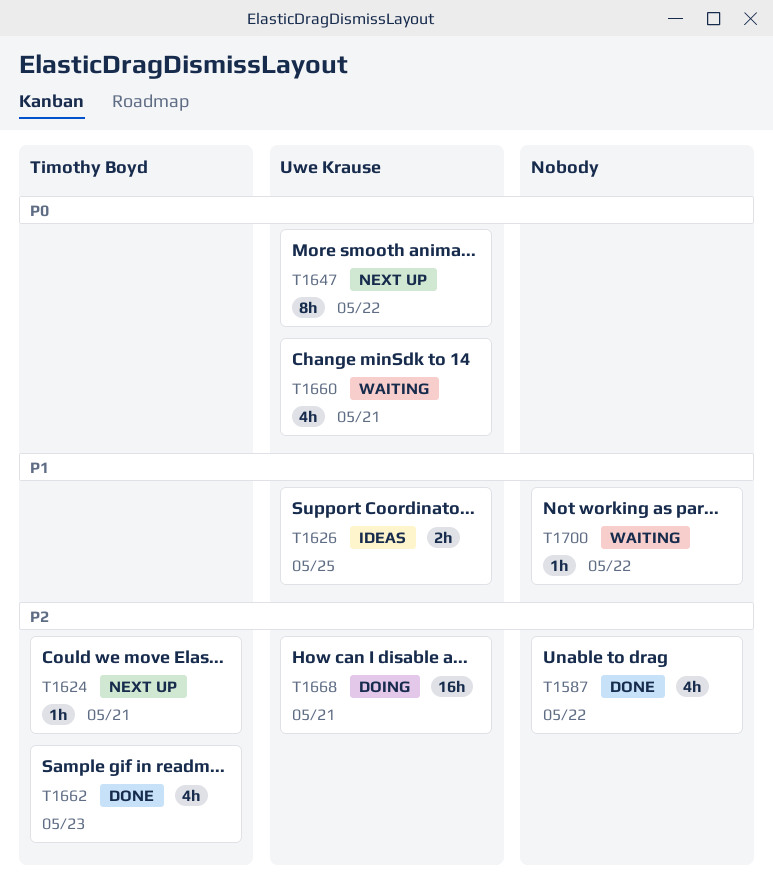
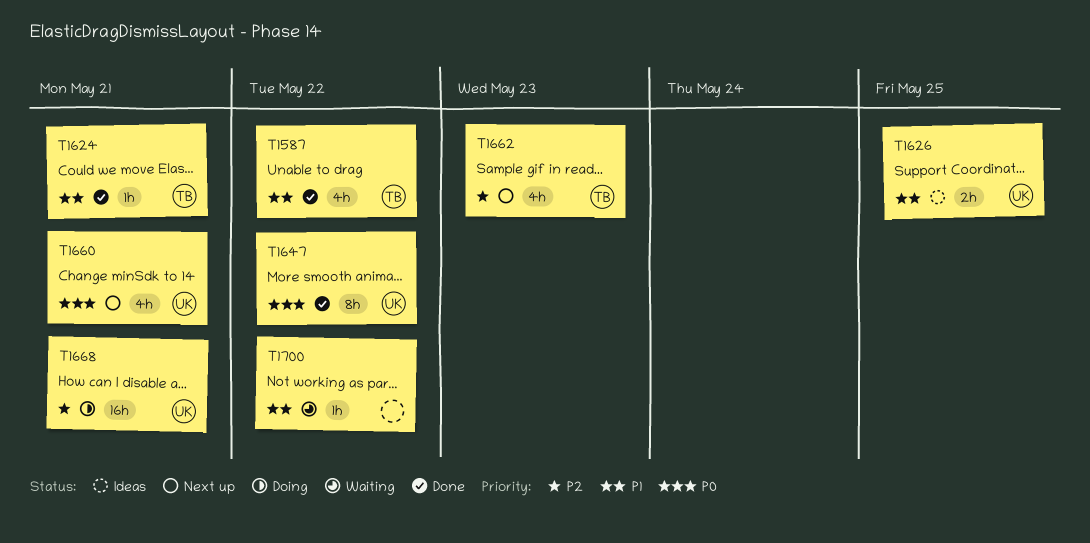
T1587, owner: none -> Timothy Boyd
T1587, priority: P2 -> P1
T1624, status: Next up -> Done
T1624, priority: P2 -> P1
T1647, status: Next up -> Done
T1660, status: Waiting -> Next up
T1662, status: Done -> Next up

